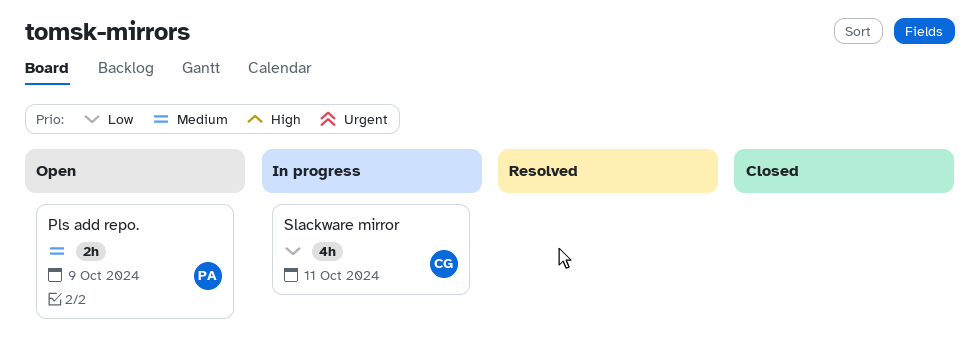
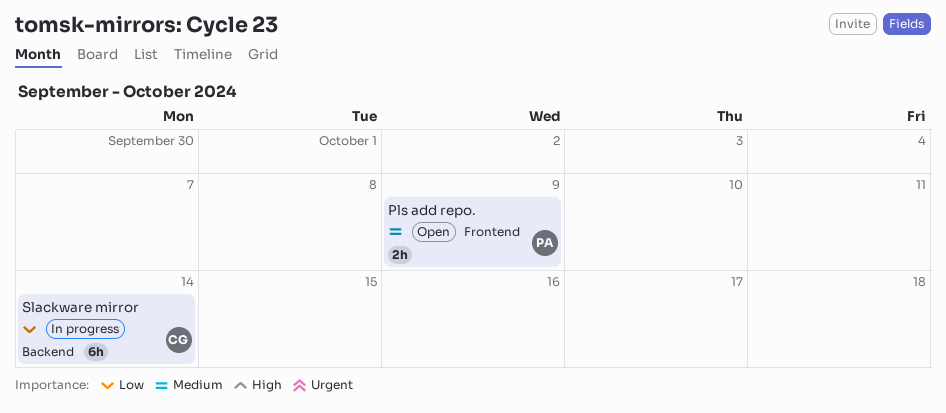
Slackware mirror, estimate: 4h -> 6h
Slackware mirror, due: Oct 11 -> Oct 14

